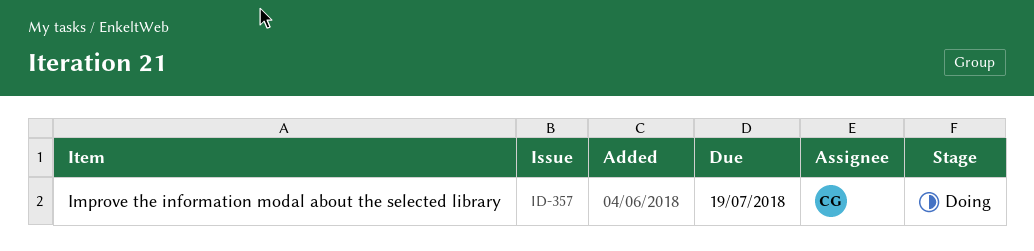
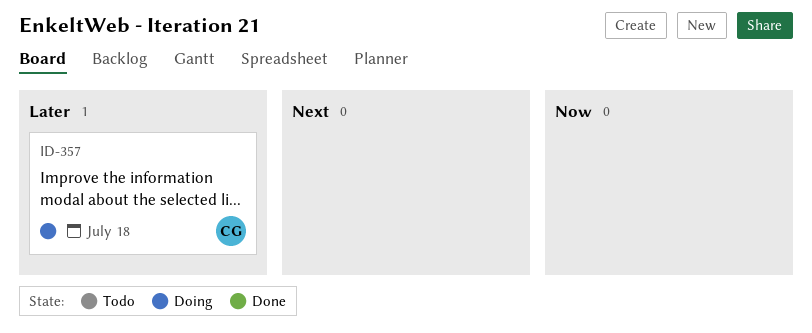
ID-357, due: Jul 19 -> Jul 18

